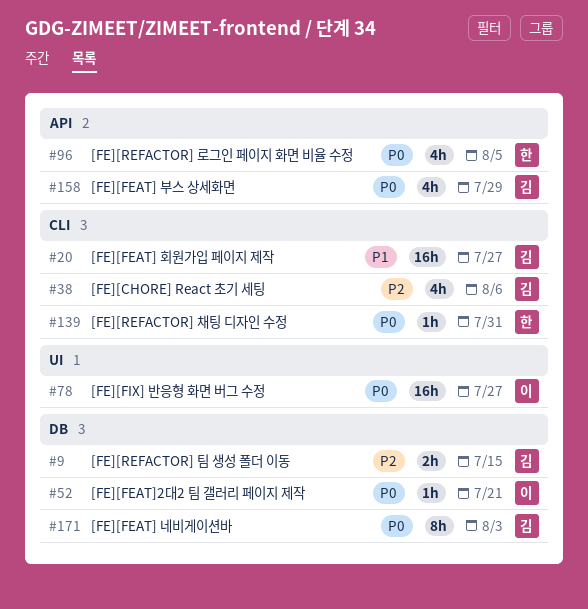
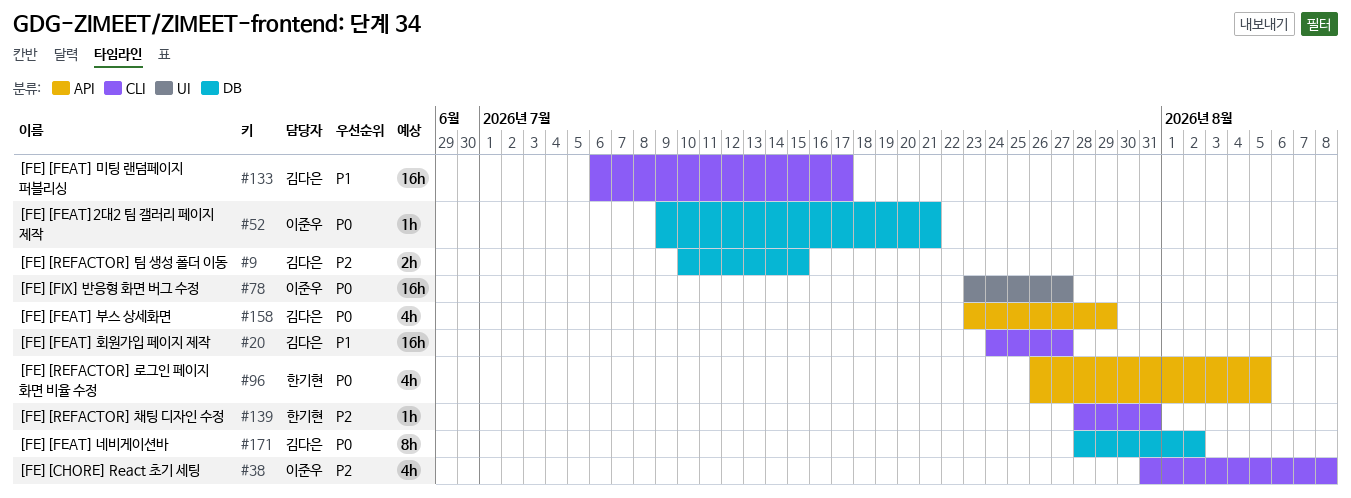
#38, owner: 김다은 -> 이준우
#38, due: Aug 6 -> Aug 8
#133: none -> present
#139, priority: P0 -> P2
#171, due: Aug 3 -> Aug 2

